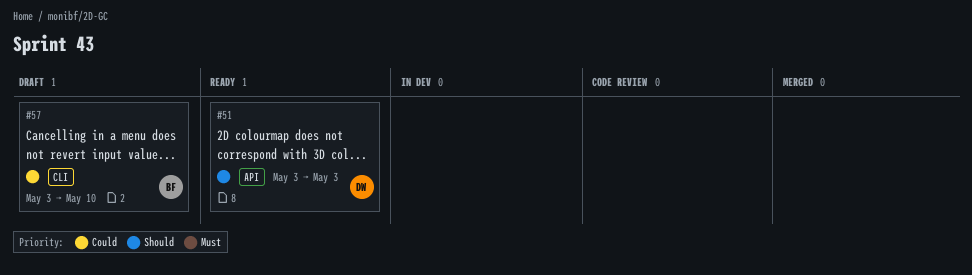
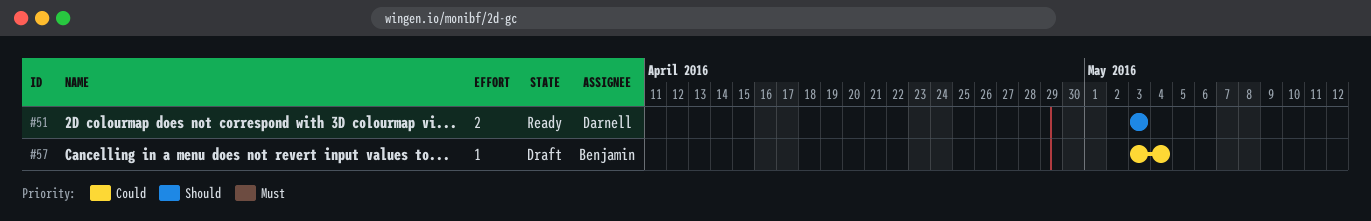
#57, due: May 10 -> May 4

